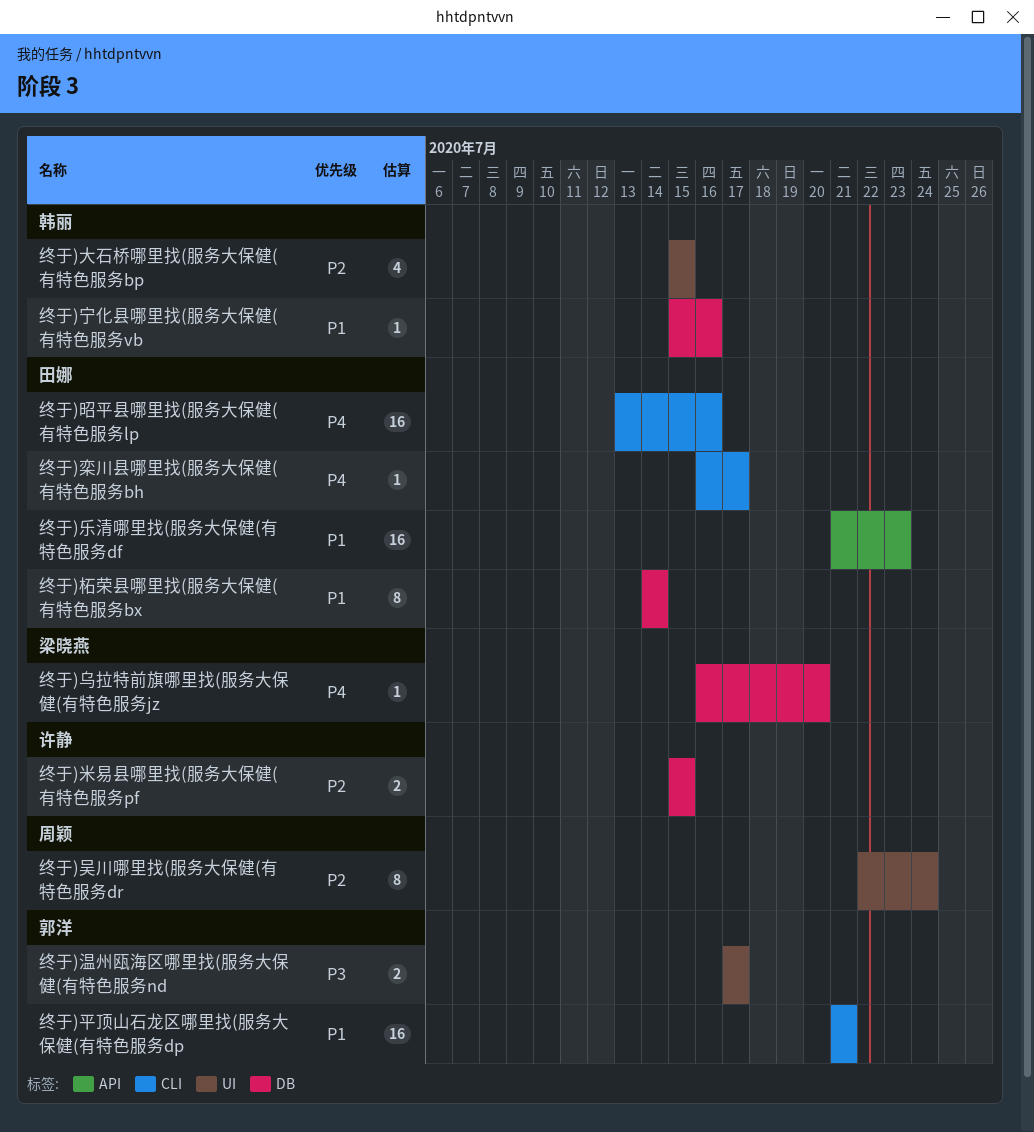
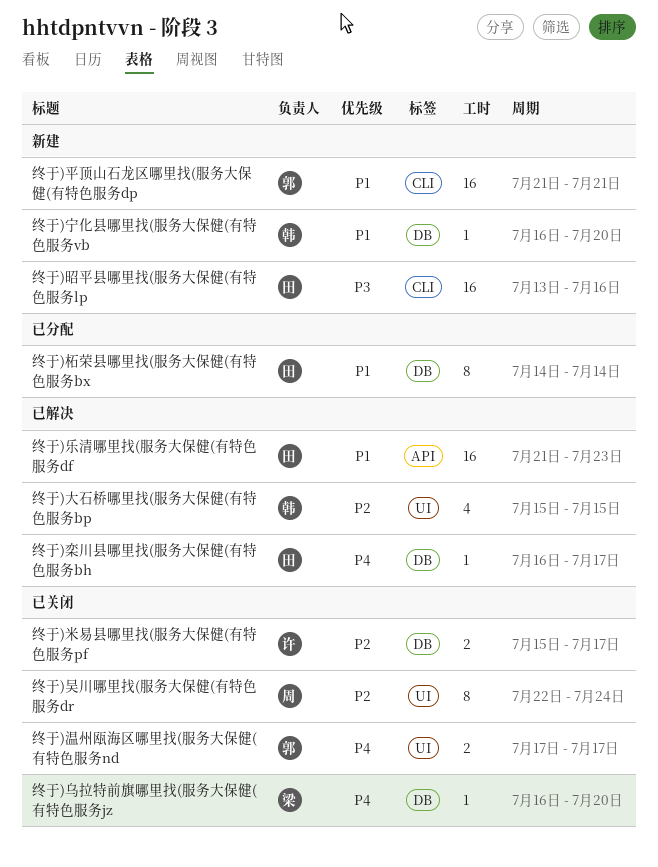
终于)宁化县哪里找(服务大保健(有特色服务vb, start: Jul 15 -> Jul 16
终于)宁化县哪里找(服务大保健(有特色服务vb, due: Jul 16 -> Jul 20
终于)昭平县哪里找(服务大保健(有特色服务lp, priority: P4 -> P3
终于)栾川县哪里找(服务大保健(有特色服务bh, label: CLI -> DB
终于)温州瓯海区哪里找(服务大保健(有特色服务nd, priority: P3 -> P4
终于)米易县哪里找(服务大保健(有特色服务pf, due: Jul 15 -> Jul 17

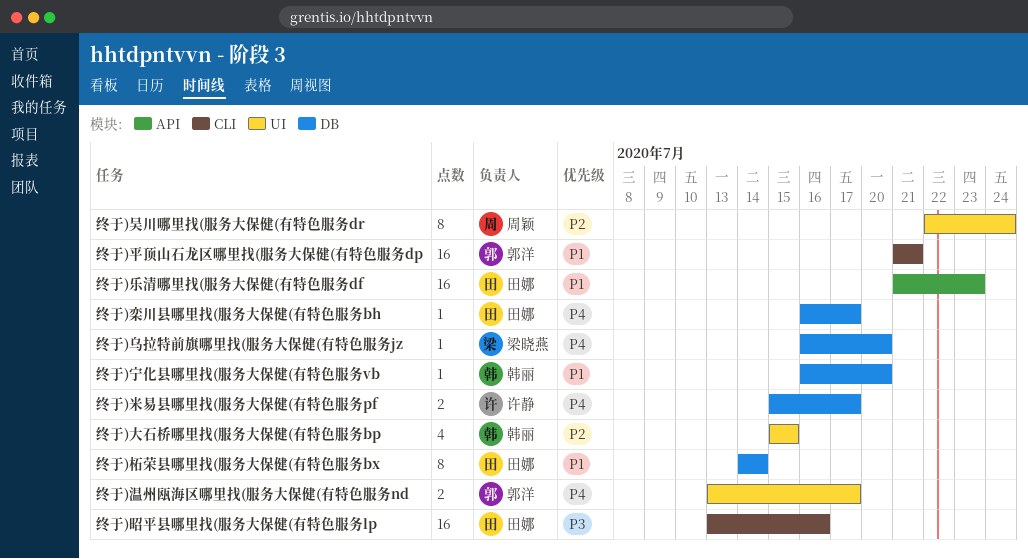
终于)温州瓯海区哪里找(服务大保健(有特色服务nd, start: Jul 17 -> Jul 13
终于)米易县哪里找(服务大保健(有特色服务pf, priority: P2 -> P4

